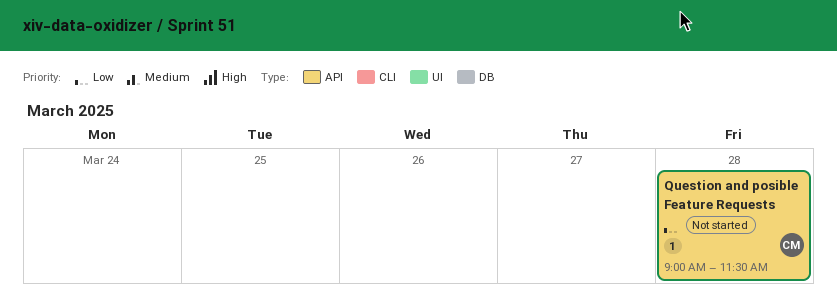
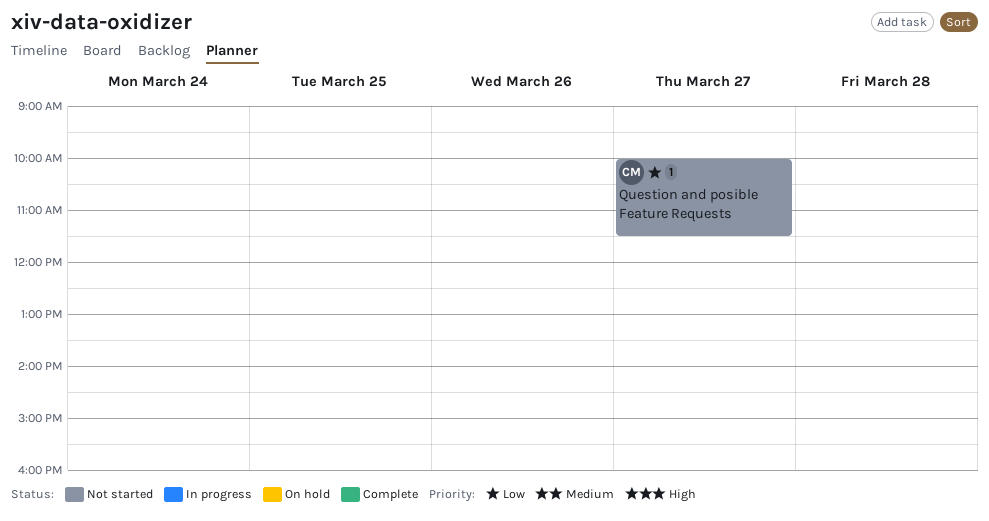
Question and posible Feature Requests, day: Mar 28 -> Mar 27
Question and posible Feature Requests, begins: 09:00 -> 10:00

